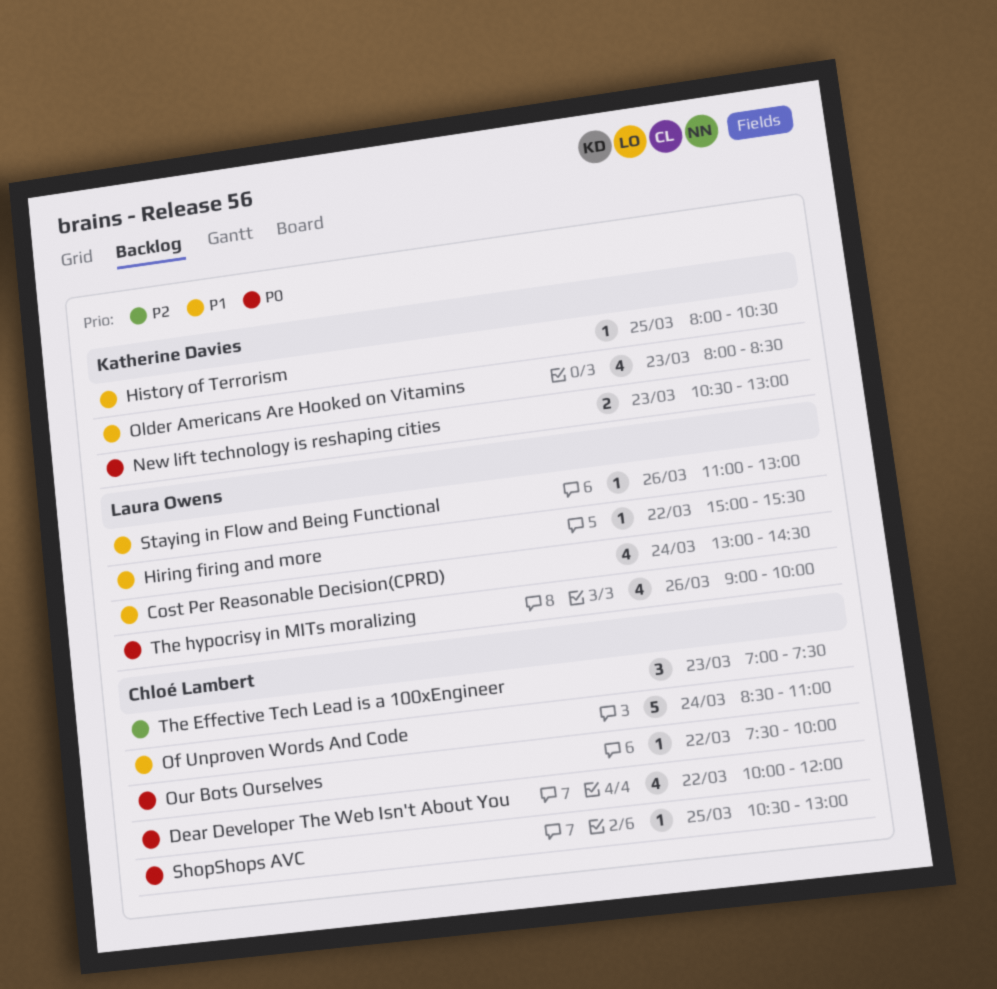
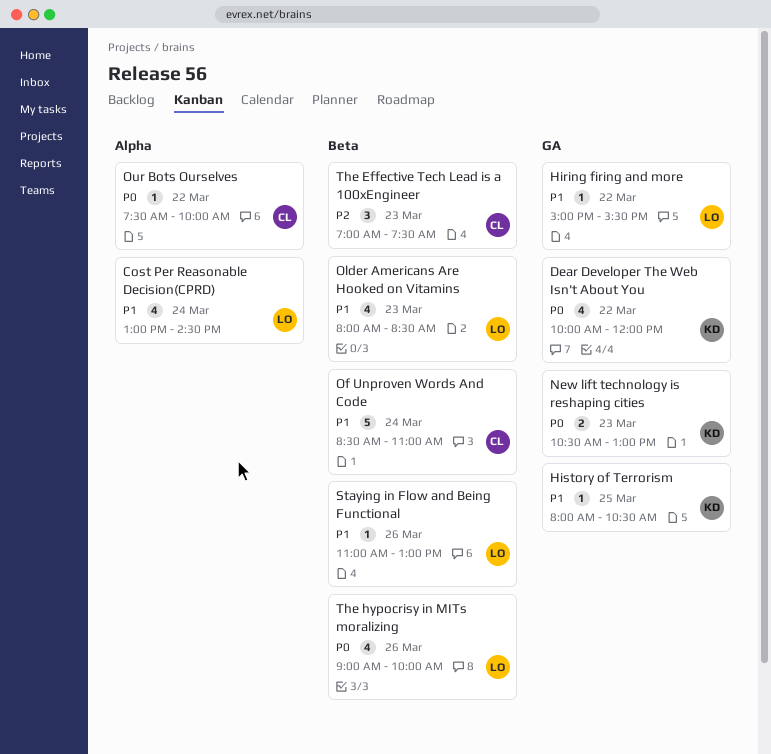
Dear Developer The Web Isn't About You, owner: Chloé Lambert -> Katherine Davies
Older Americans Are Hooked on Vitamins, owner: Katherine Davies -> Laura Owens
ShopShops AVC: present -> none

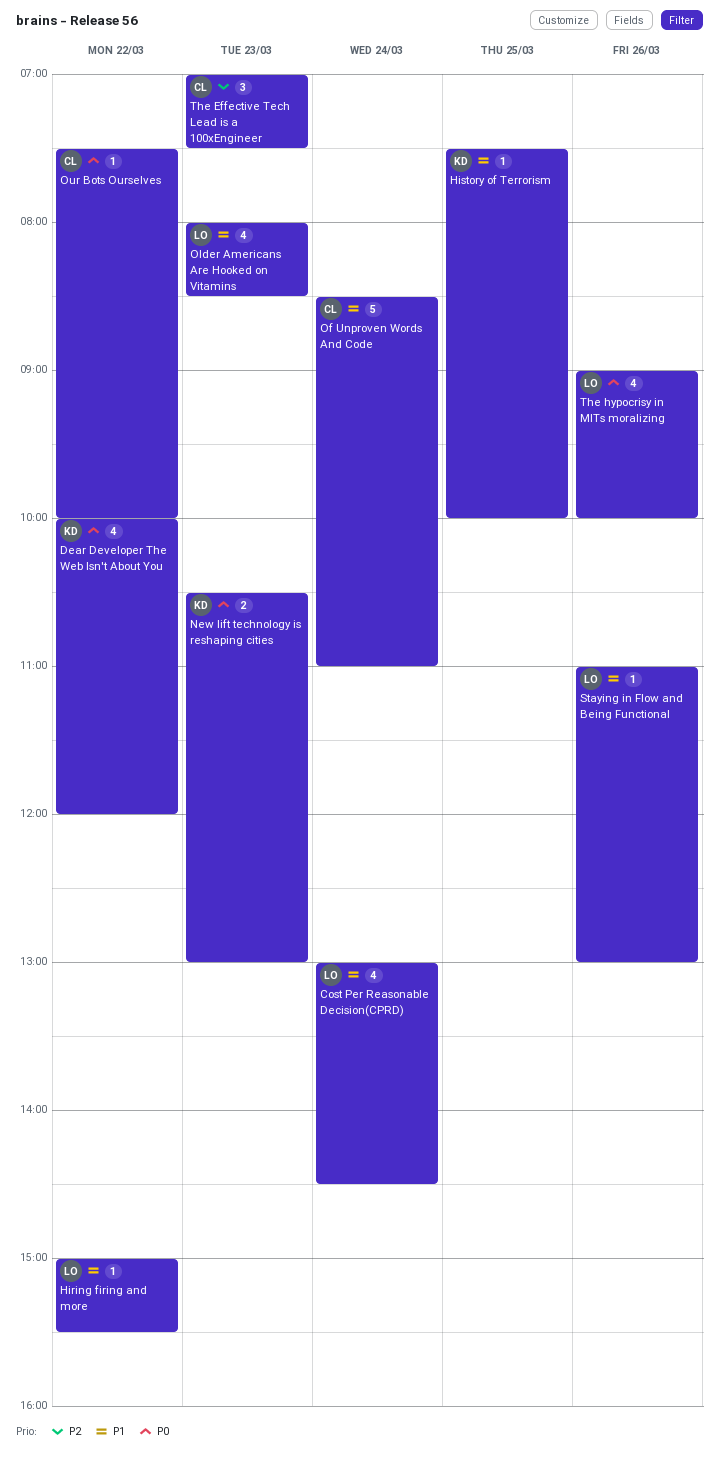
History of Terrorism, begins: 08:00 -> 07:30
History of Terrorism, ends: 10:30 -> 10:00

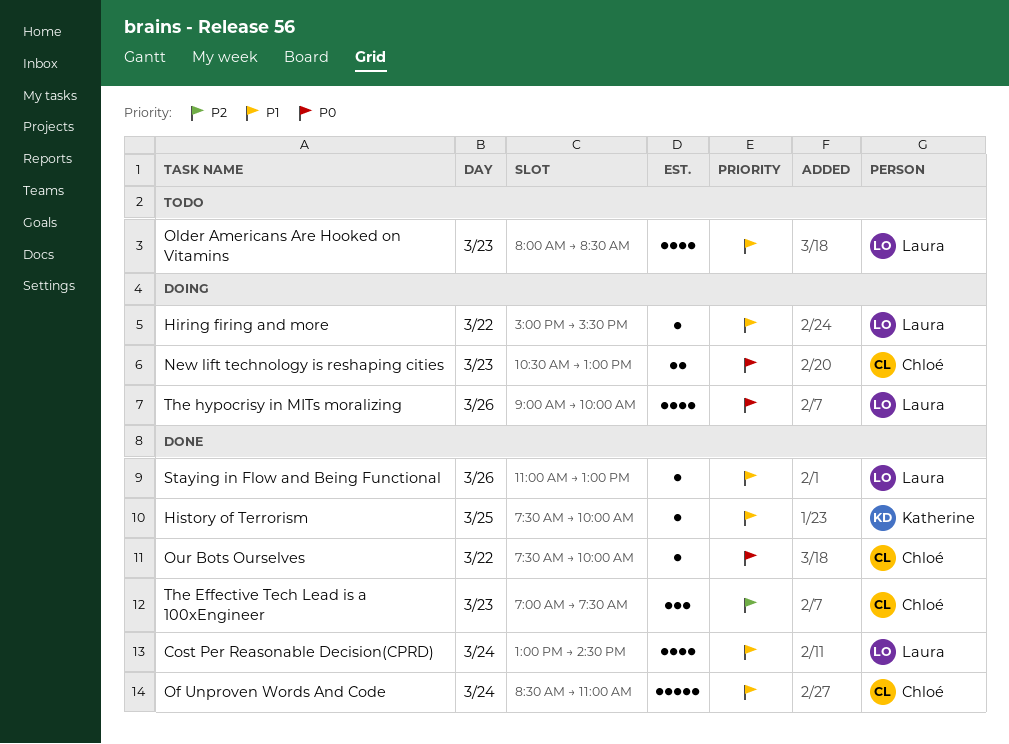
Dear Developer The Web Isn't About You: present -> none
New lift technology is reshaping cities, owner: Katherine -> Chloé

